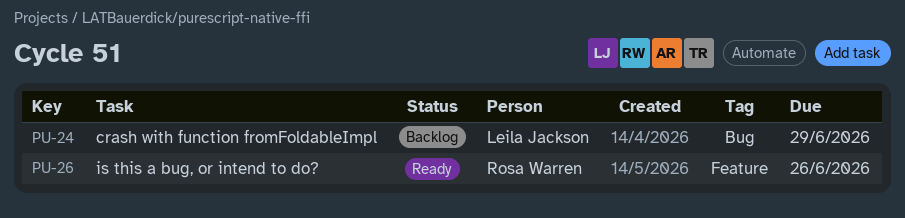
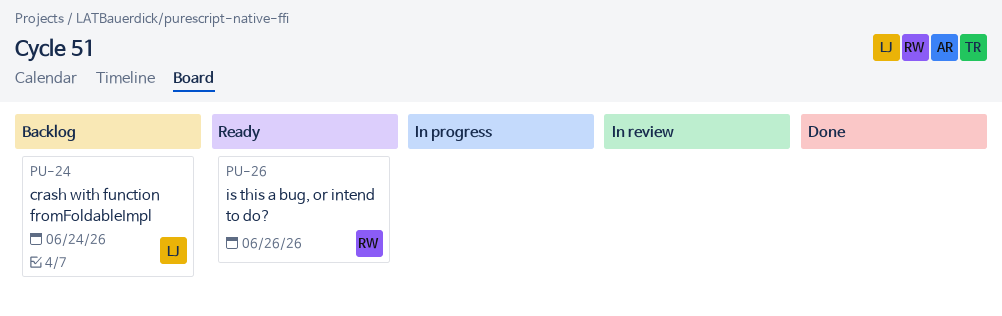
PU-24, due: Jun 29 -> Jun 24

